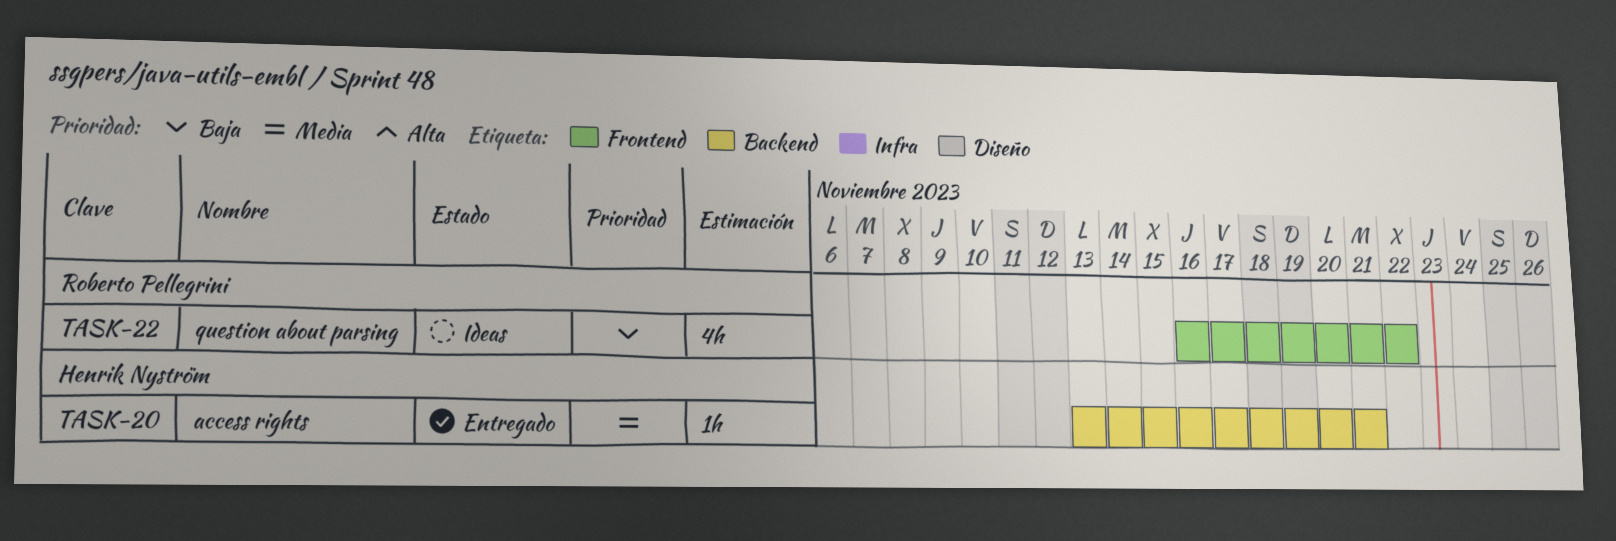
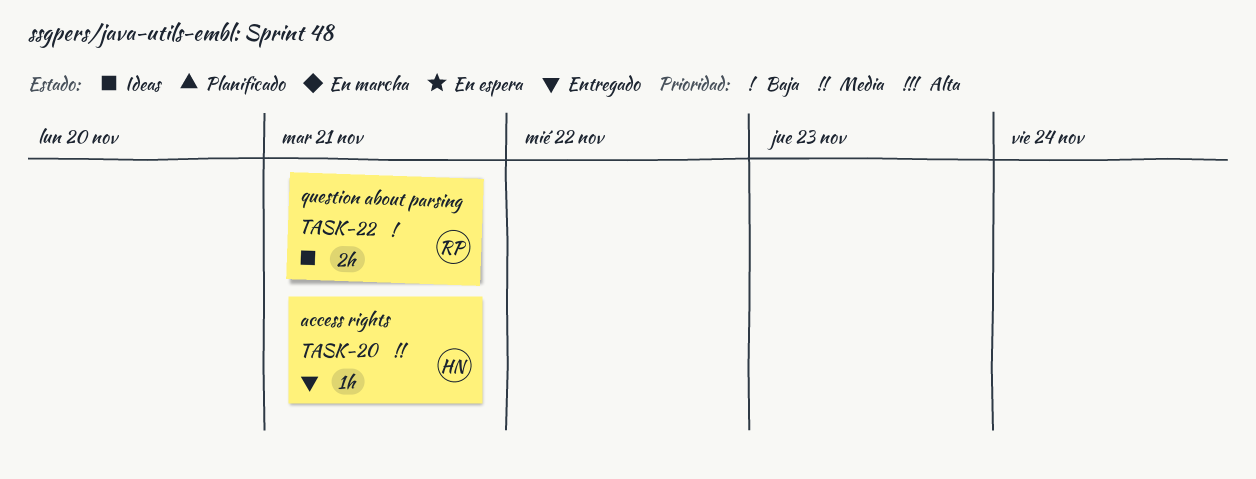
TASK-22, estimate: 4h -> 2h
TASK-22, due: Nov 22 -> Nov 21

